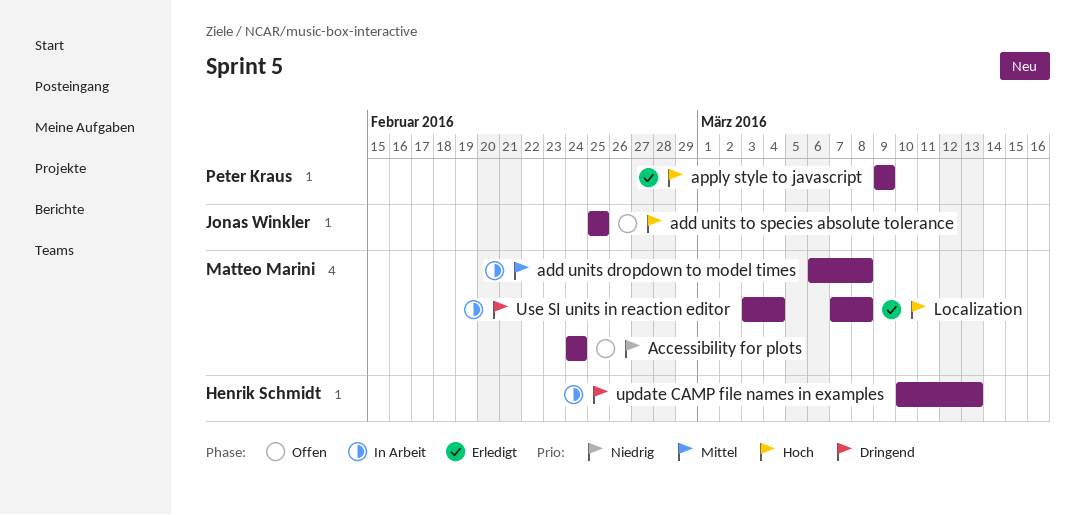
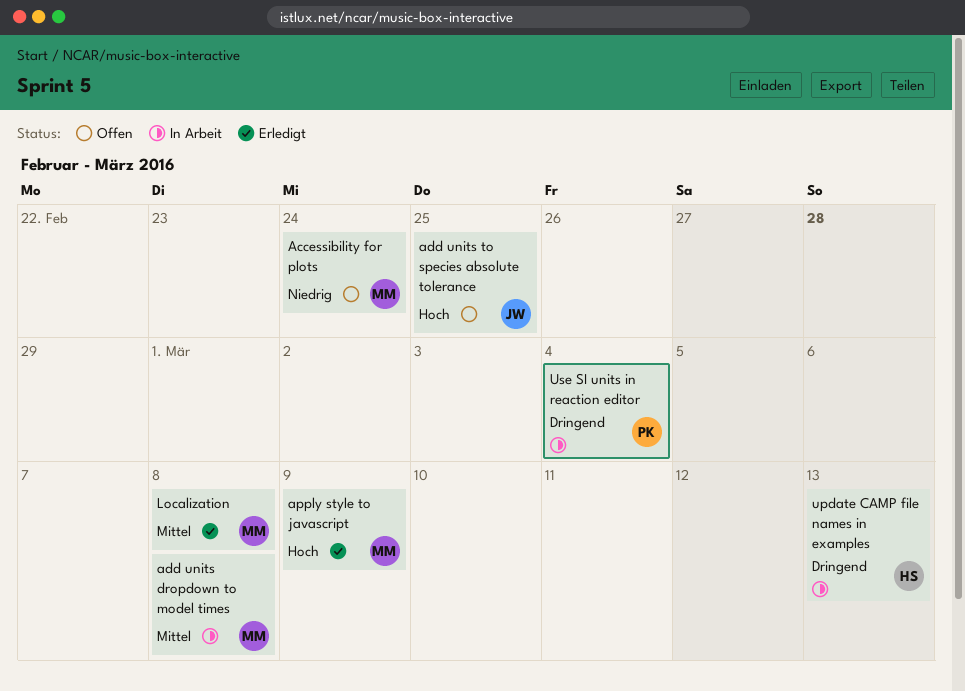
apply style to javascript, owner: Peter Kraus -> Matteo Marini
Localization, priority: Hoch -> Mittel
Use SI units in reaction editor, owner: Matteo Marini -> Peter Kraus

